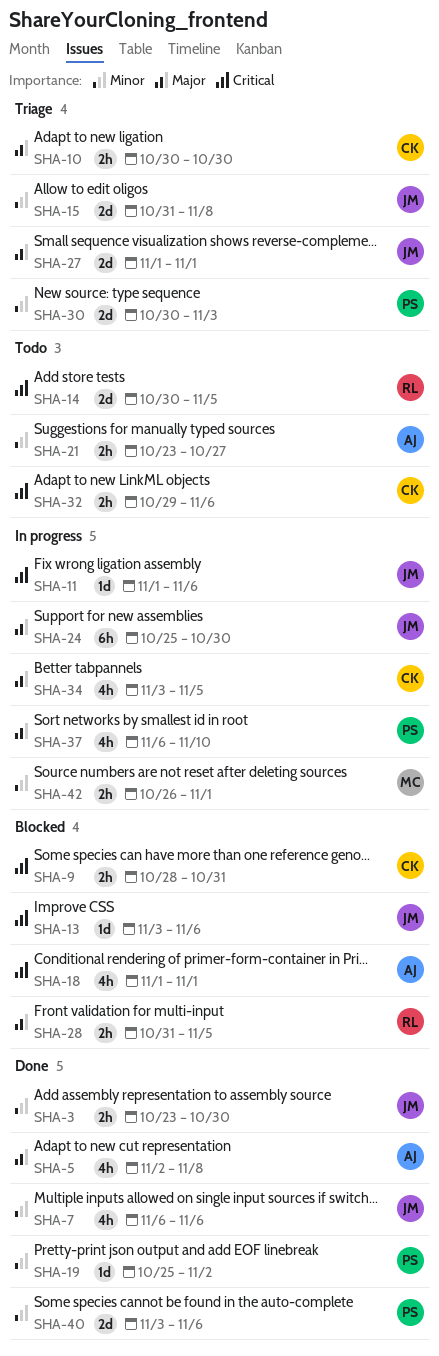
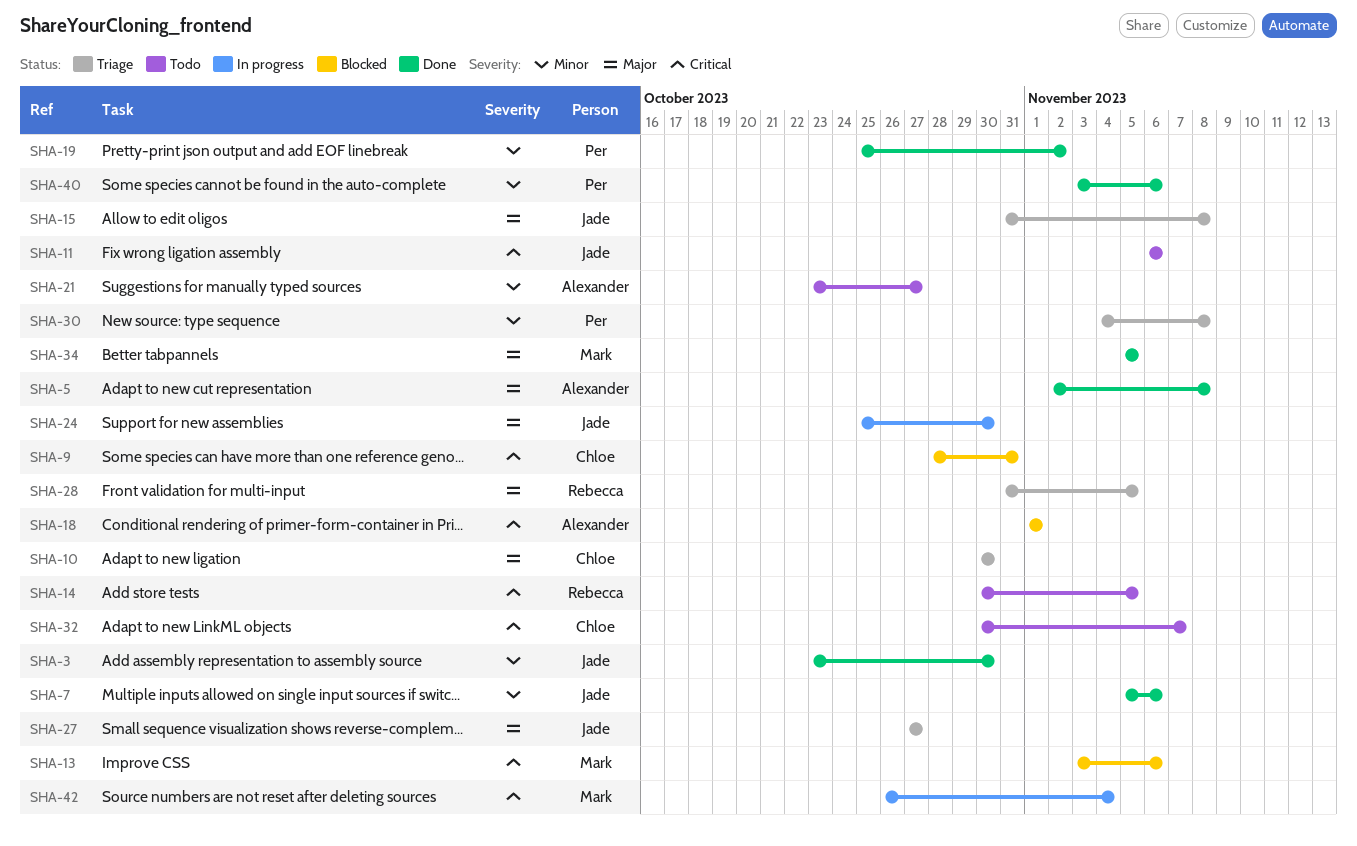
SHA-7, start: Nov 6 -> Nov 5
SHA-11, status: In progress -> Todo
SHA-11, start: Nov 1 -> Nov 6
SHA-13, owner: Jade -> Mark
SHA-15, priority: Minor -> Major
SHA-27, start: Nov 1 -> Oct 27
SHA-27, due: Nov 1 -> Oct 27
SHA-28, status: Blocked -> Triage
SHA-30, start: Oct 30 -> Nov 4
SHA-30, due: Nov 3 -> Nov 8
SHA-32, start: Oct 29 -> Oct 30
SHA-32, due: Nov 6 -> Nov 7
SHA-34, status: In progress -> Done
SHA-34, owner: Chloe -> Mark
SHA-34, start: Nov 3 -> Nov 5
SHA-37: present -> none
SHA-42, priority: Minor -> Critical
SHA-42, due: Nov 1 -> Nov 4

